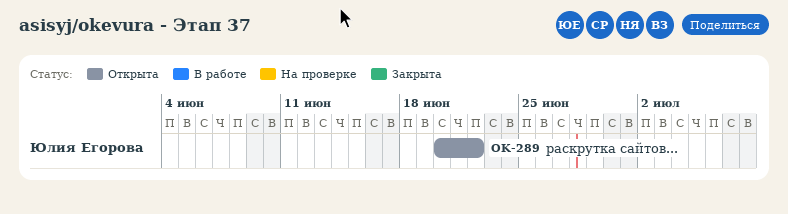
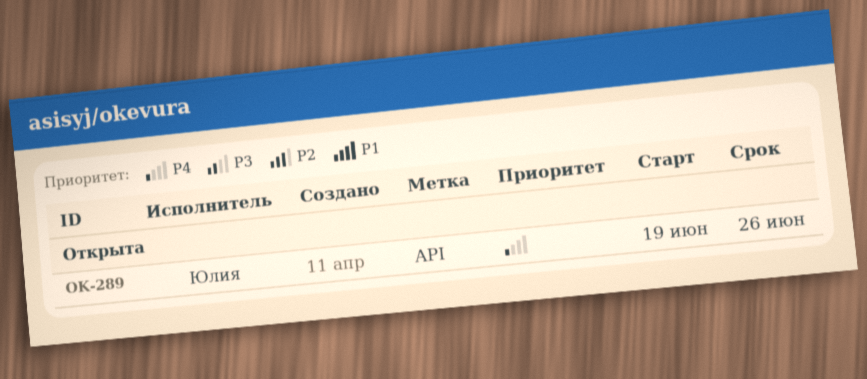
OK-289, start: Jun 20 -> Jun 19
OK-289, due: Jun 22 -> Jun 26

